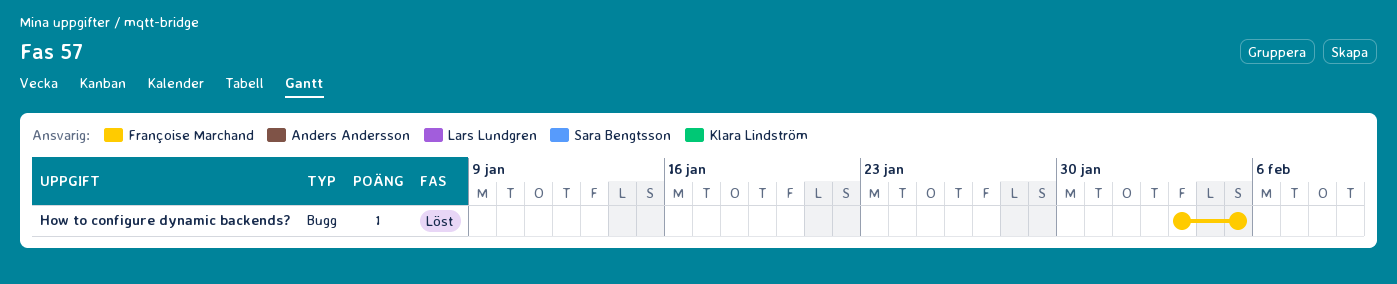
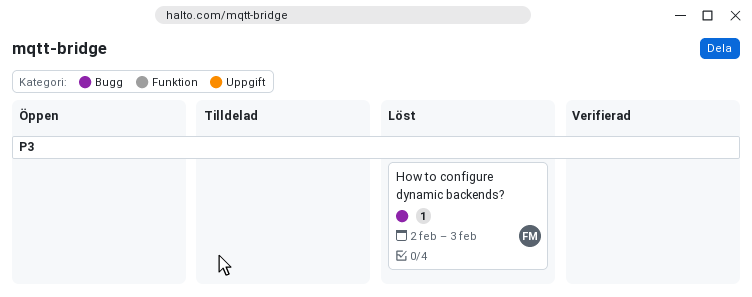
How to configure dynamic backends?, start: Feb 3 -> Feb 2
How to configure dynamic backends?, due: Feb 5 -> Feb 3

